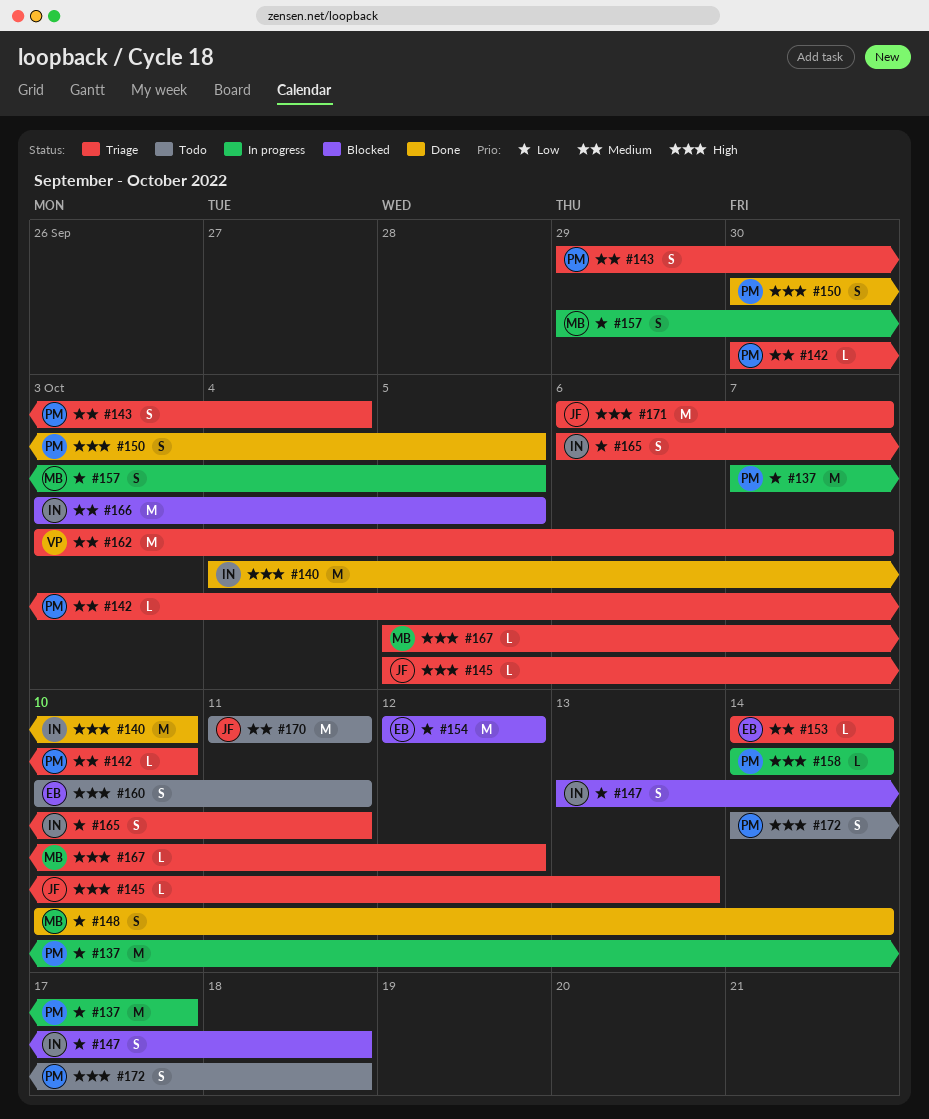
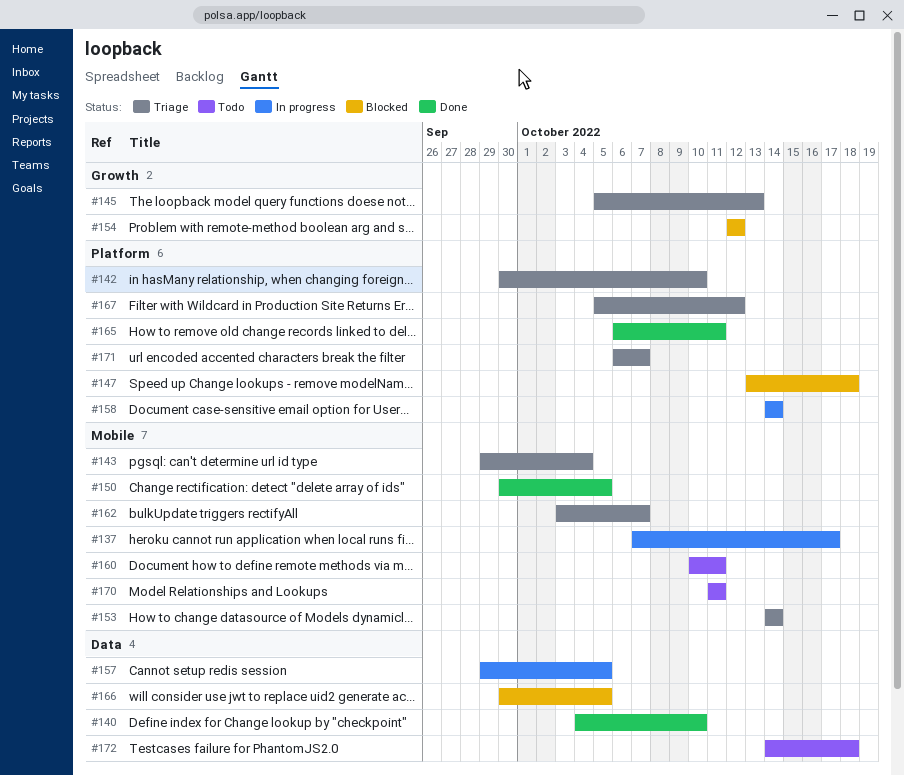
#148: present -> none
#165, status: Triage -> Done
#166, start: Oct 3 -> Sep 30

